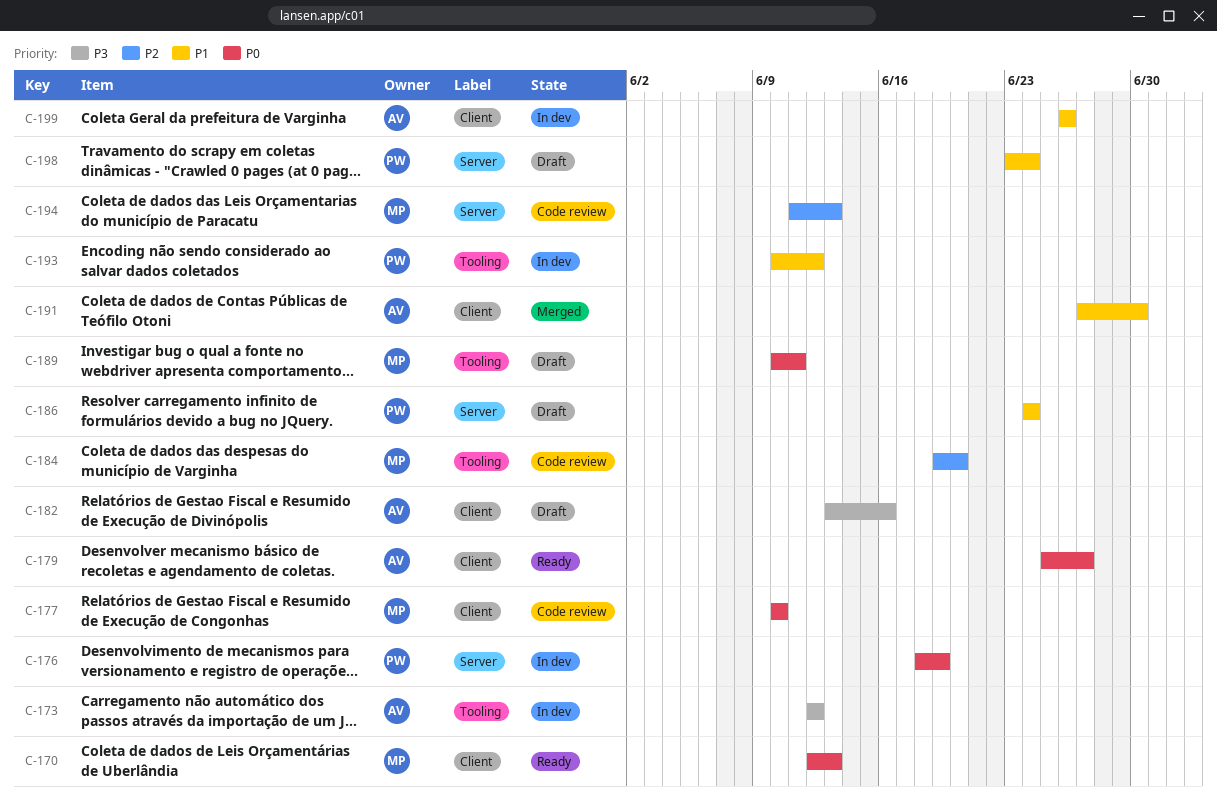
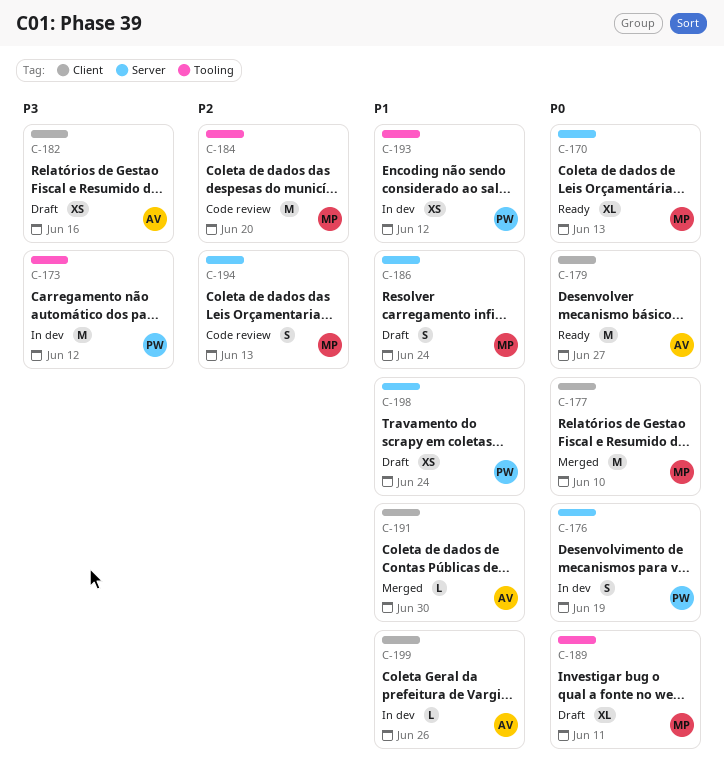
C-170, label: Client -> Server
C-173, owner: AV -> PW
C-177, status: Code review -> Merged
C-186, owner: PW -> MP

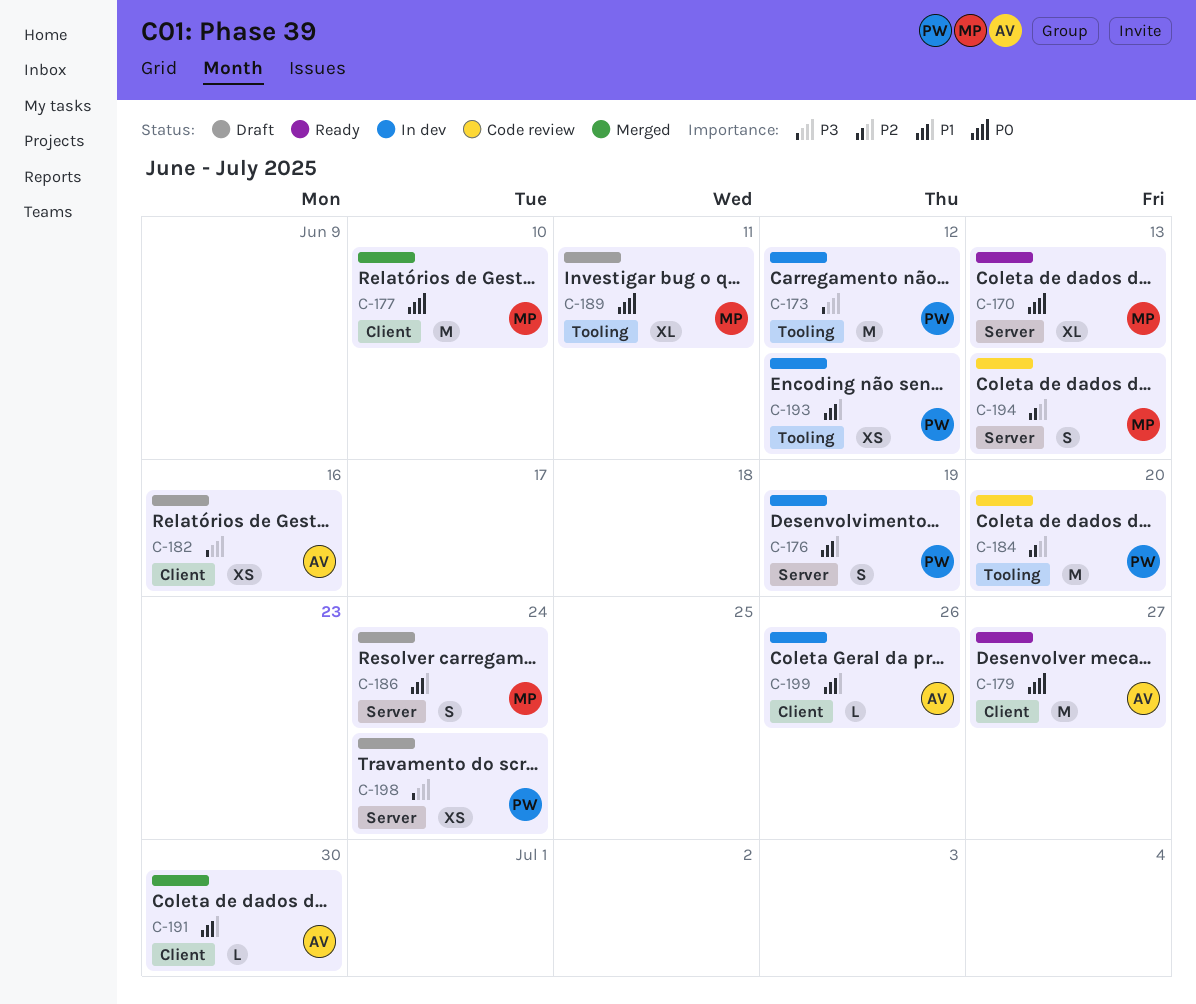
C-176, priority: P0 -> P1
C-184, owner: MP -> PW
C-198, priority: P1 -> P3

